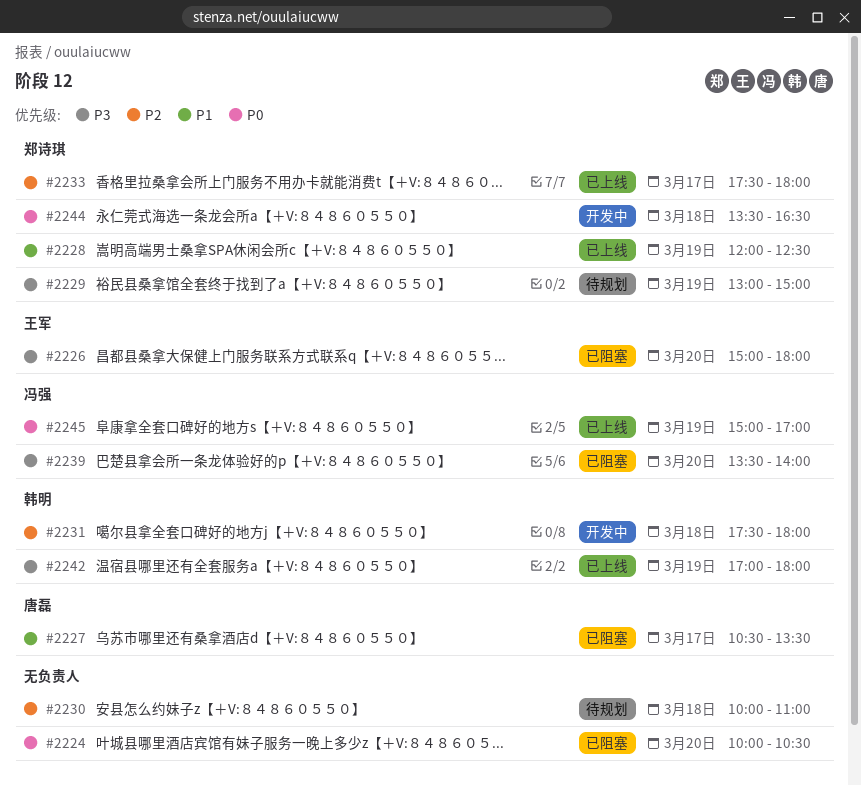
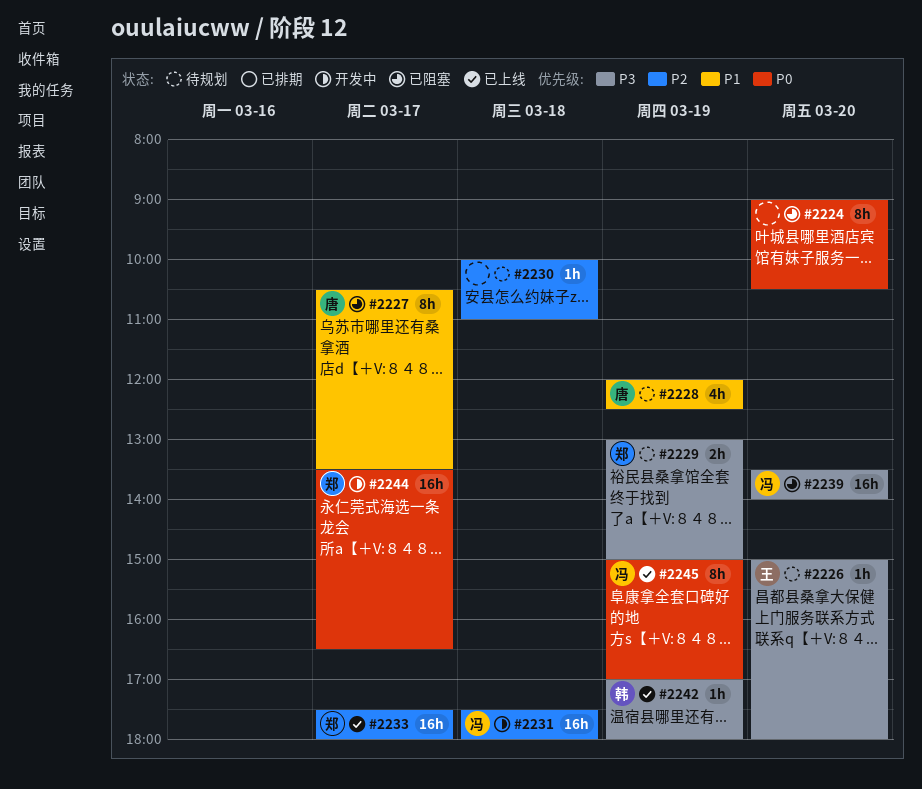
#2224, begins: 10:00 -> 09:00
#2226, status: 已阻塞 -> 待规划
#2228, status: 已上线 -> 待规划
#2228, owner: 郑诗琪 -> 唐磊
#2231, owner: 韩明 -> 冯强
#2244, day: Mar 18 -> Mar 17

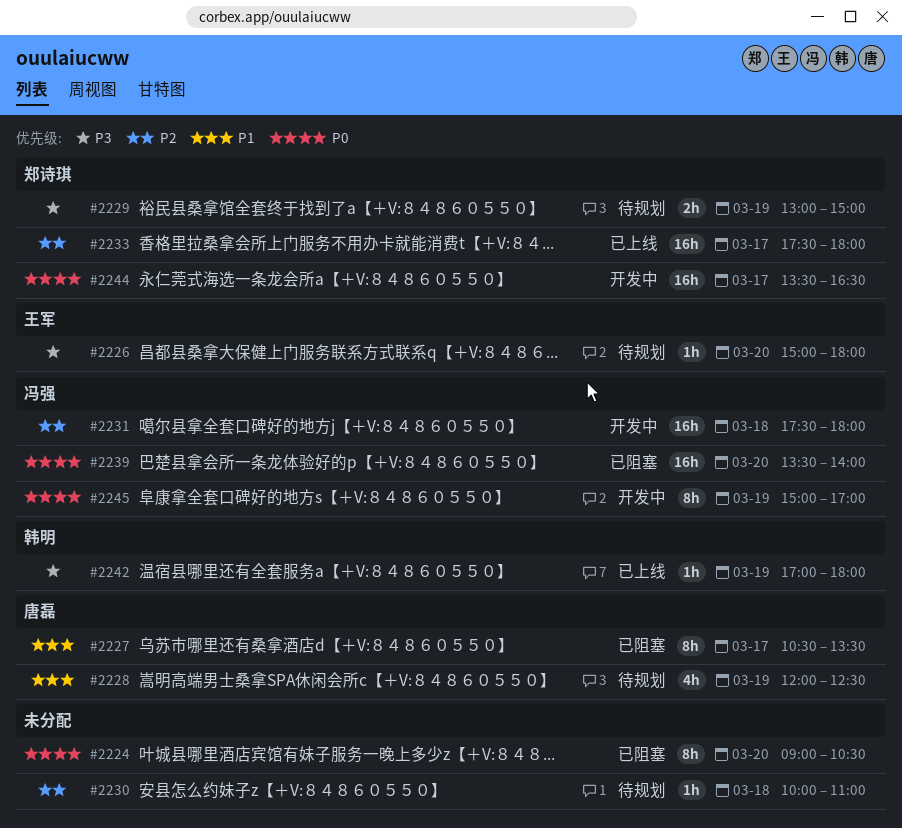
#2239, priority: P3 -> P0
#2245, status: 已上线 -> 开发中

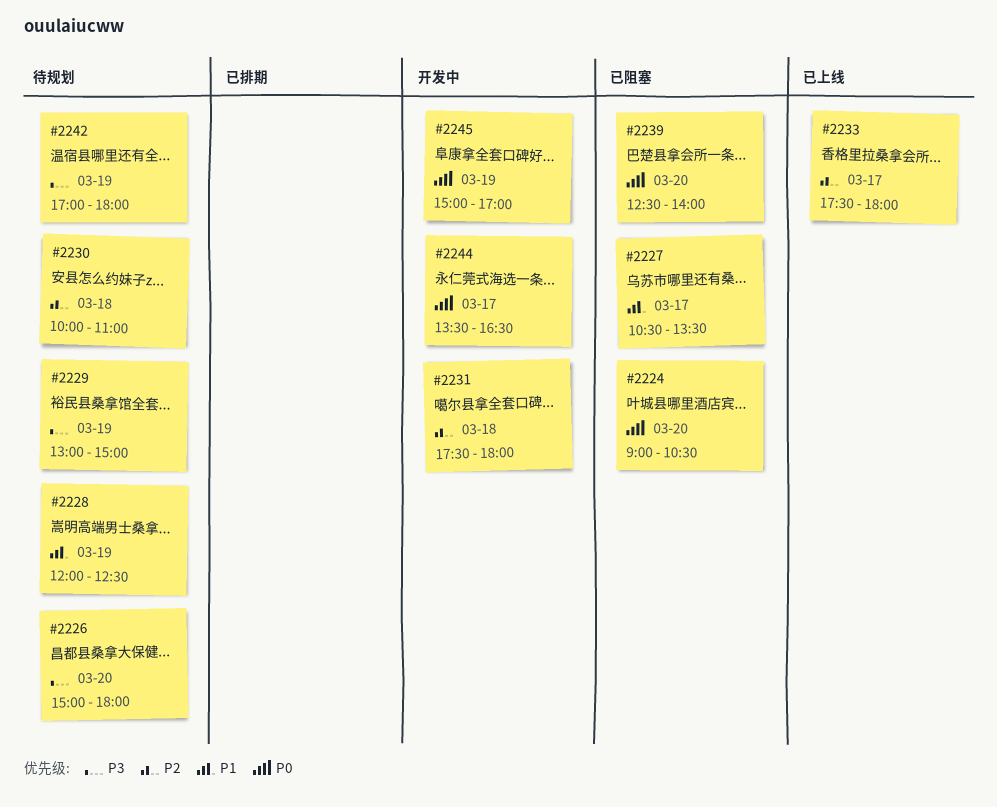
#2239, begins: 13:30 -> 12:30
#2242, status: 已上线 -> 待规划

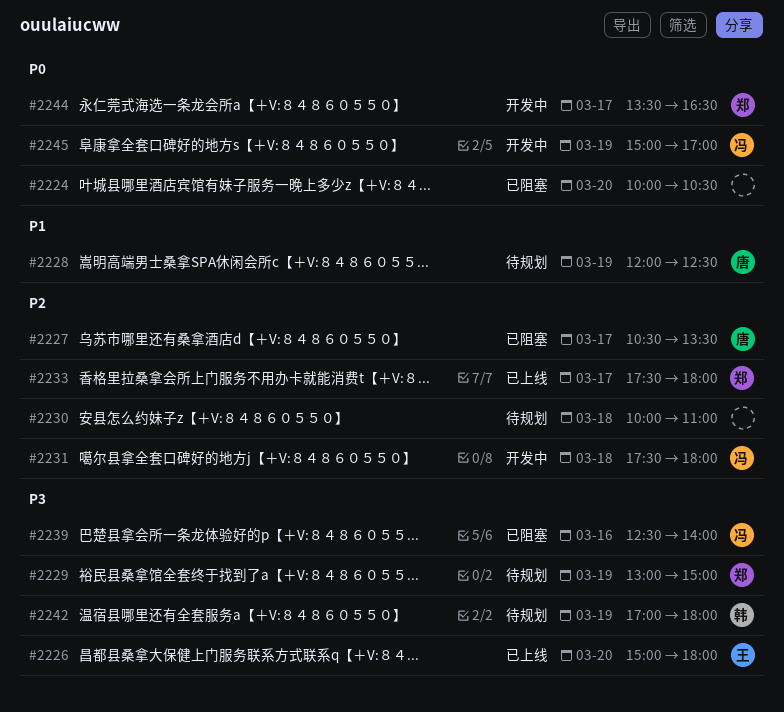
#2224, begins: 09:00 -> 10:00
#2226, status: 待规划 -> 已上线
#2227, priority: P1 -> P2
#2239, priority: P0 -> P3
#2239, day: Mar 20 -> Mar 16

